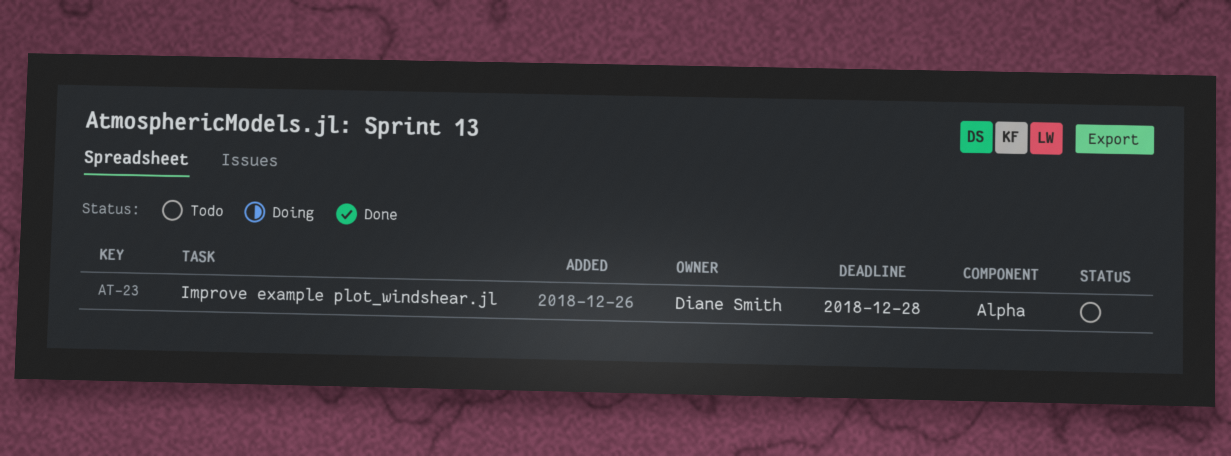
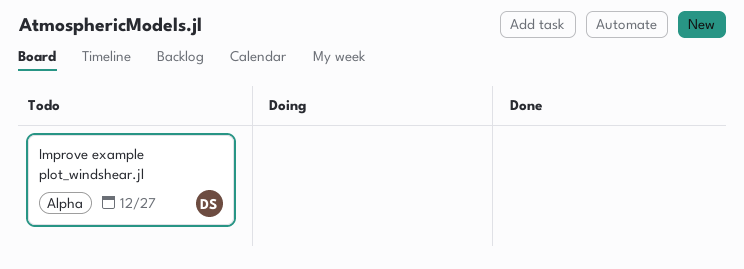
Improve example plot_windshear.jl, due: Dec 28 -> Dec 27

